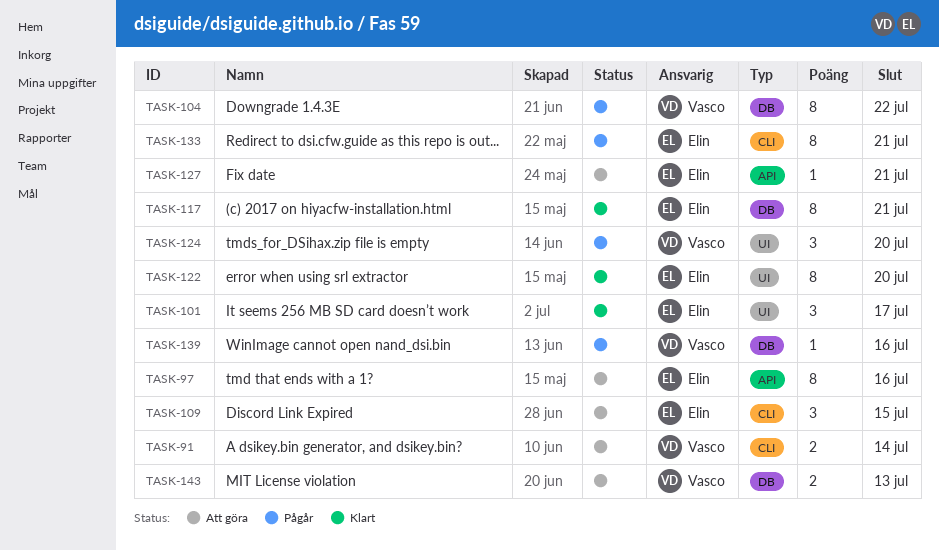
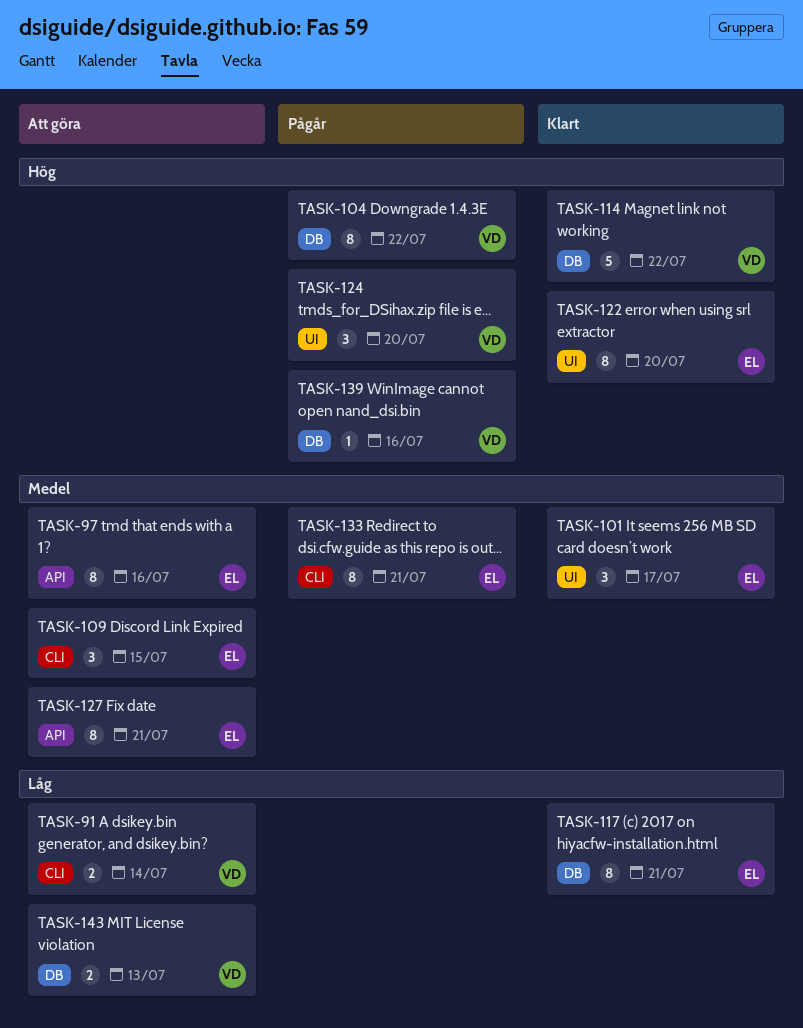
TASK-114: none -> present
TASK-127, estimate: 1 -> 8

